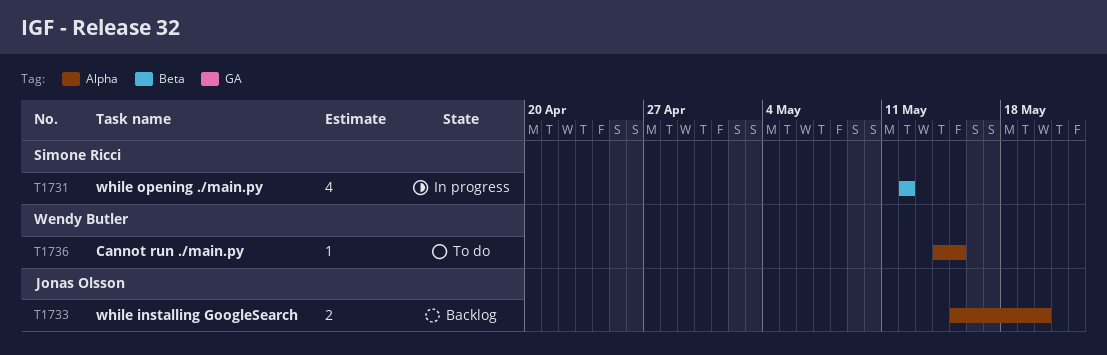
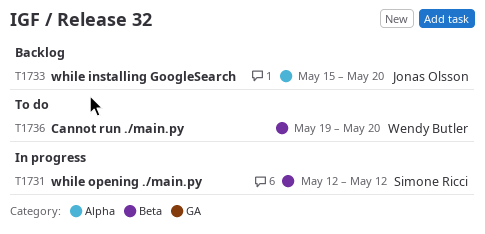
T1736, label: Alpha -> Beta
T1736, start: May 14 -> May 19
T1736, due: May 15 -> May 20

